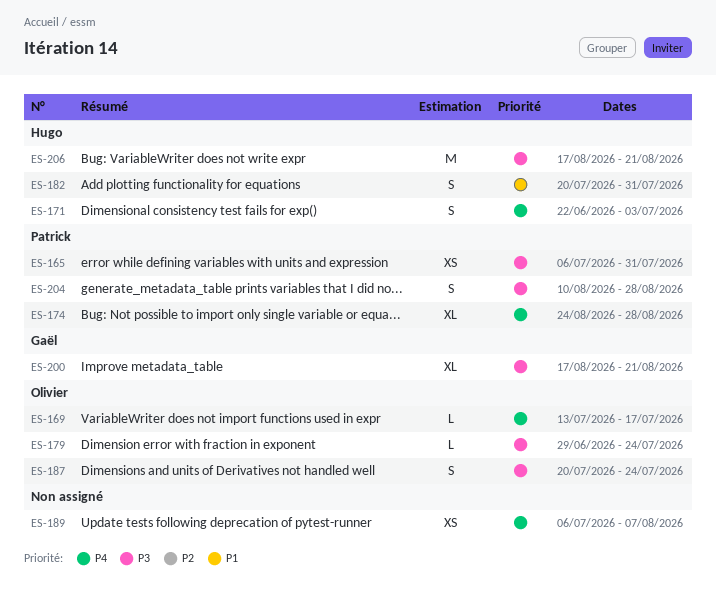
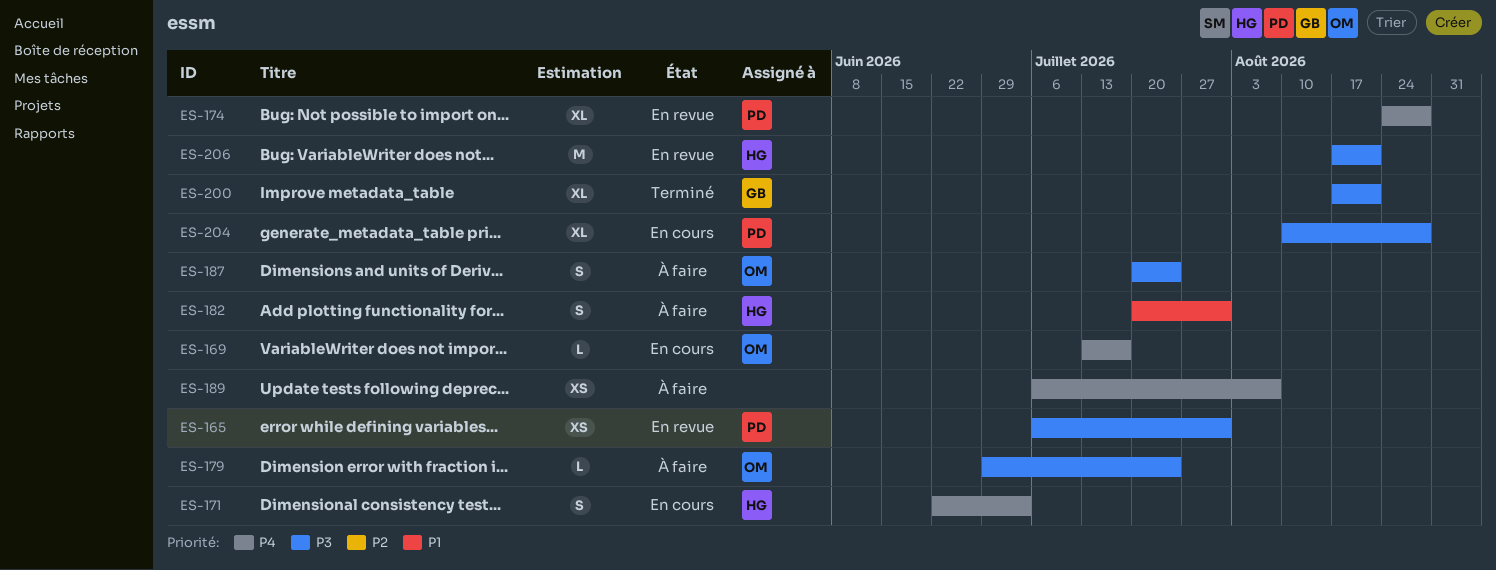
ES-204, estimate: S -> XL

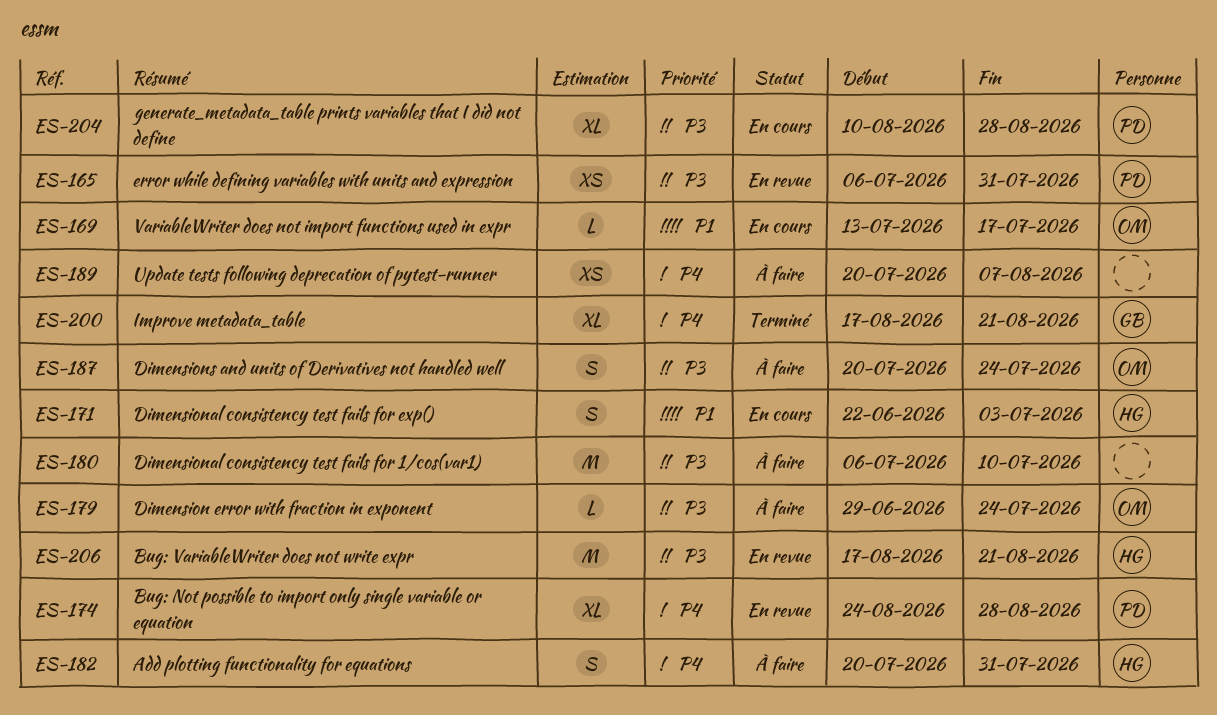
ES-169, priority: P4 -> P1
ES-171, priority: P4 -> P1
ES-180: none -> present
ES-182, priority: P1 -> P4
ES-189, start: Jul 6 -> Jul 20
ES-200, priority: P3 -> P4

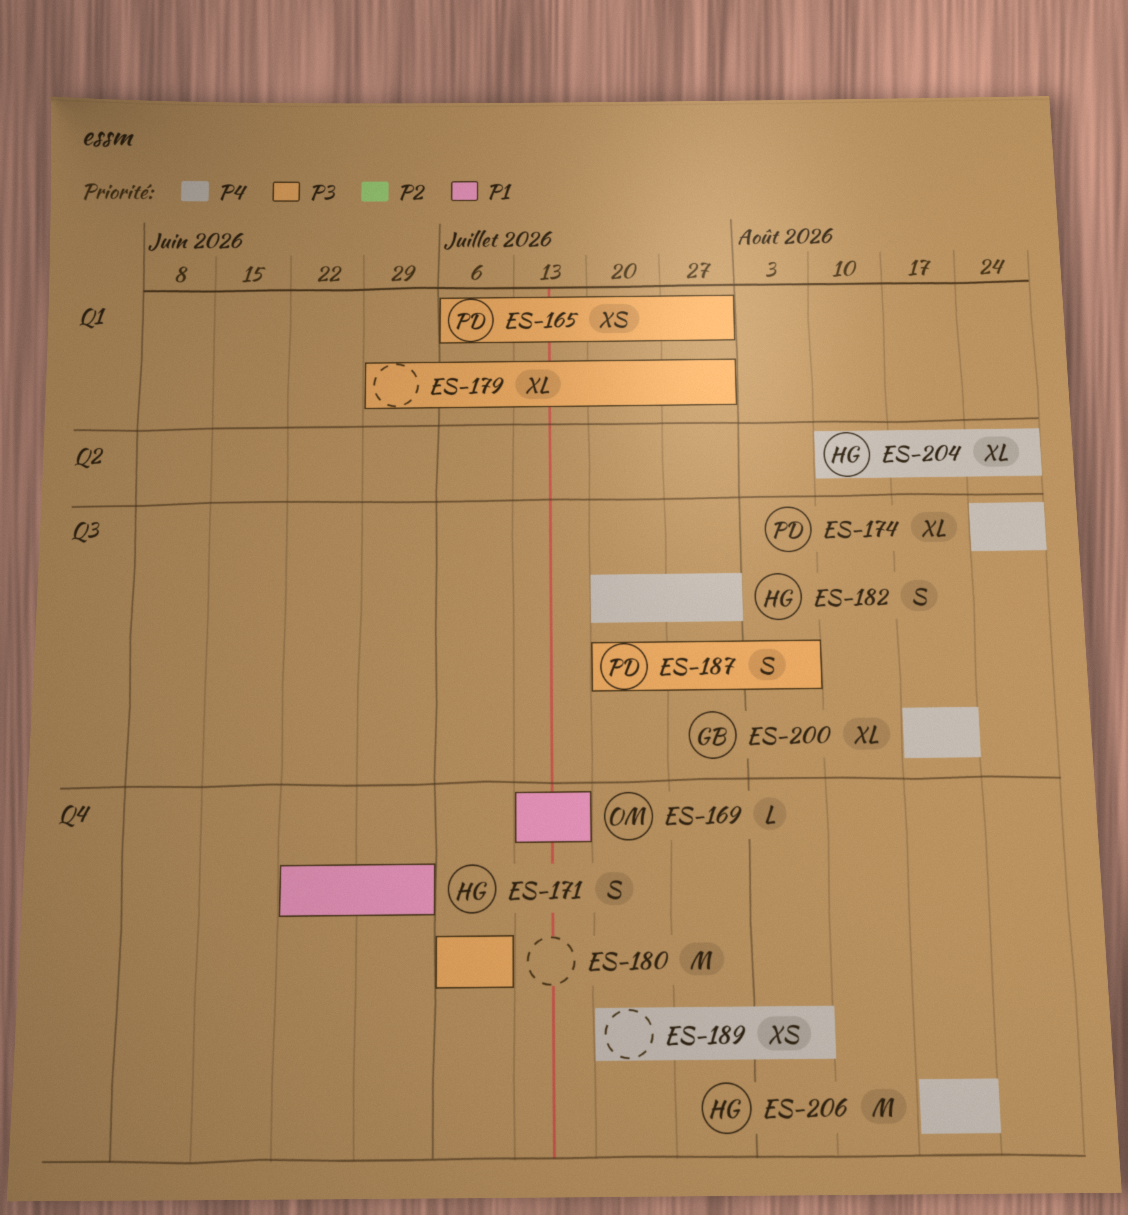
ES-179, owner: OM -> none
ES-179, estimate: L -> XL
ES-179, due: Jul 24 -> Jul 31
ES-187, owner: OM -> PD
ES-187, due: Jul 24 -> Aug 7
ES-204, owner: PD -> HG
ES-204, priority: P3 -> P4
ES-206, priority: P3 -> P4

